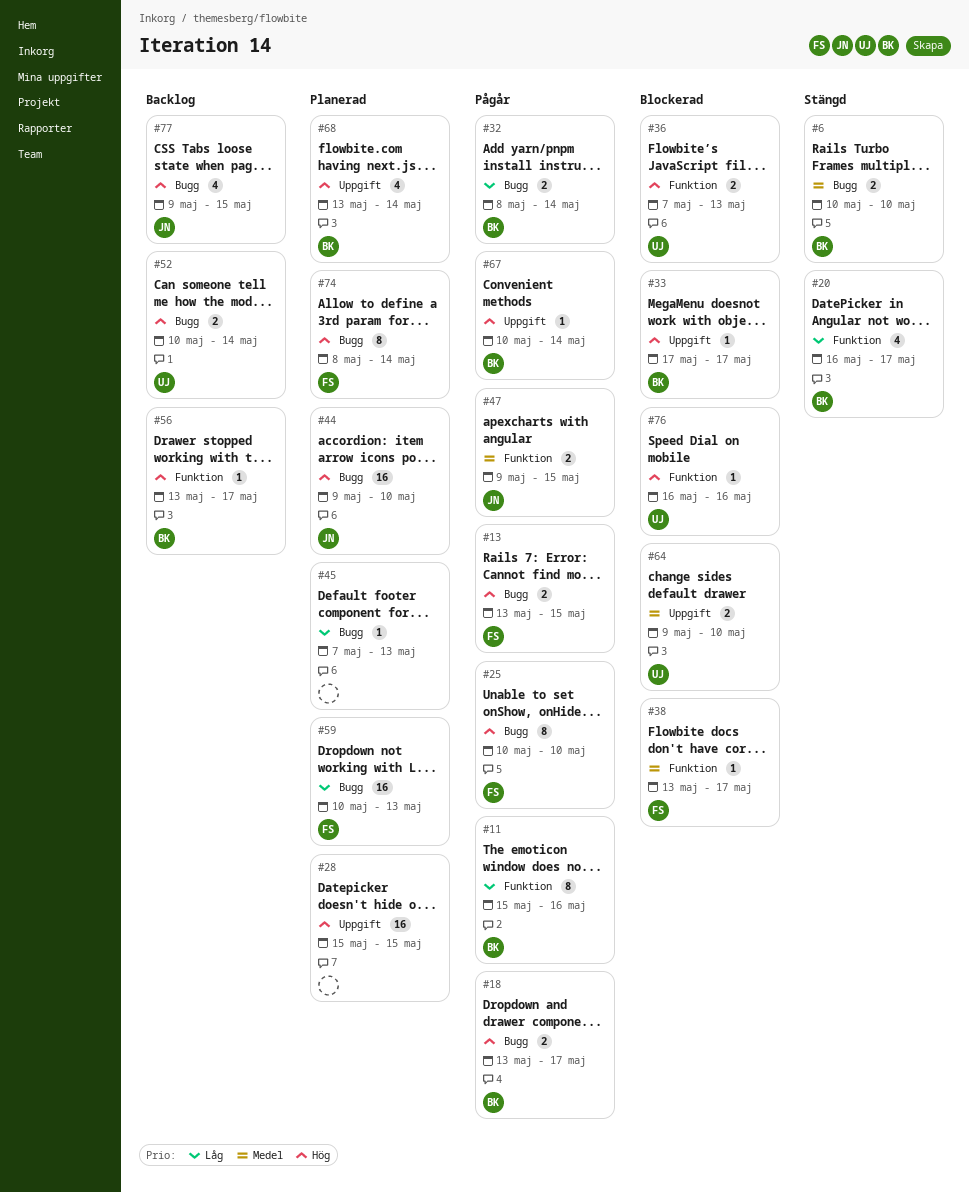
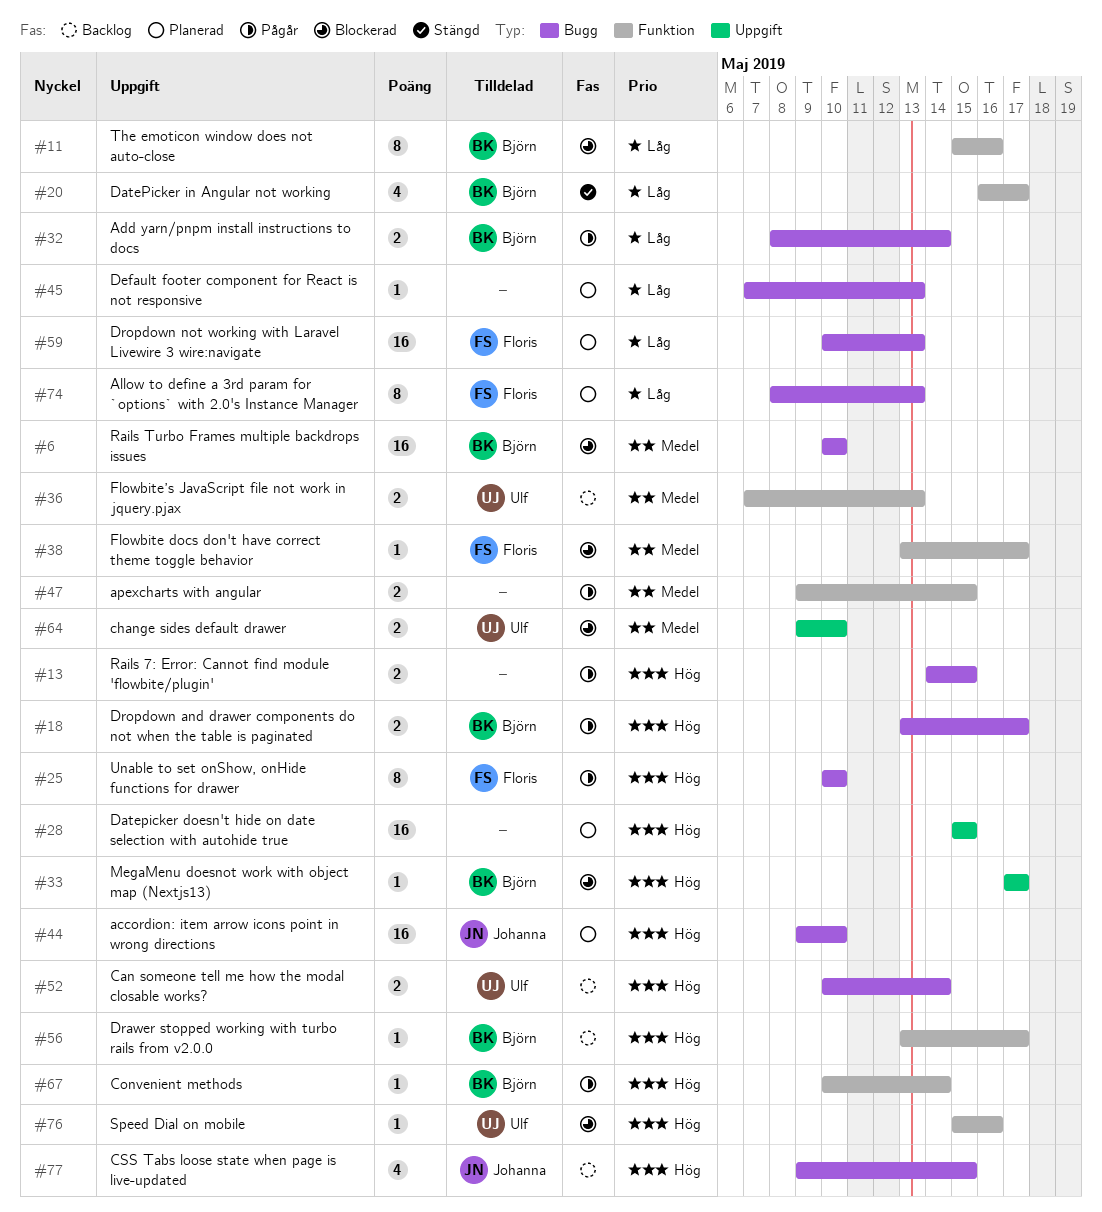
#6, status: Stängd -> Blockerad
#6, estimate: 2 -> 16
#11, status: Pågår -> Blockerad
#13, owner: Floris -> none
#13, start: May 13 -> May 14
#36, status: Blockerad -> Backlog
#36, priority: Hög -> Medel
#47, owner: Johanna -> none
#67, label: Uppgift -> Funktion
#68: present -> none
#74, priority: Hög -> Låg
#74, due: May 14 -> May 13
#76, start: May 16 -> May 15

